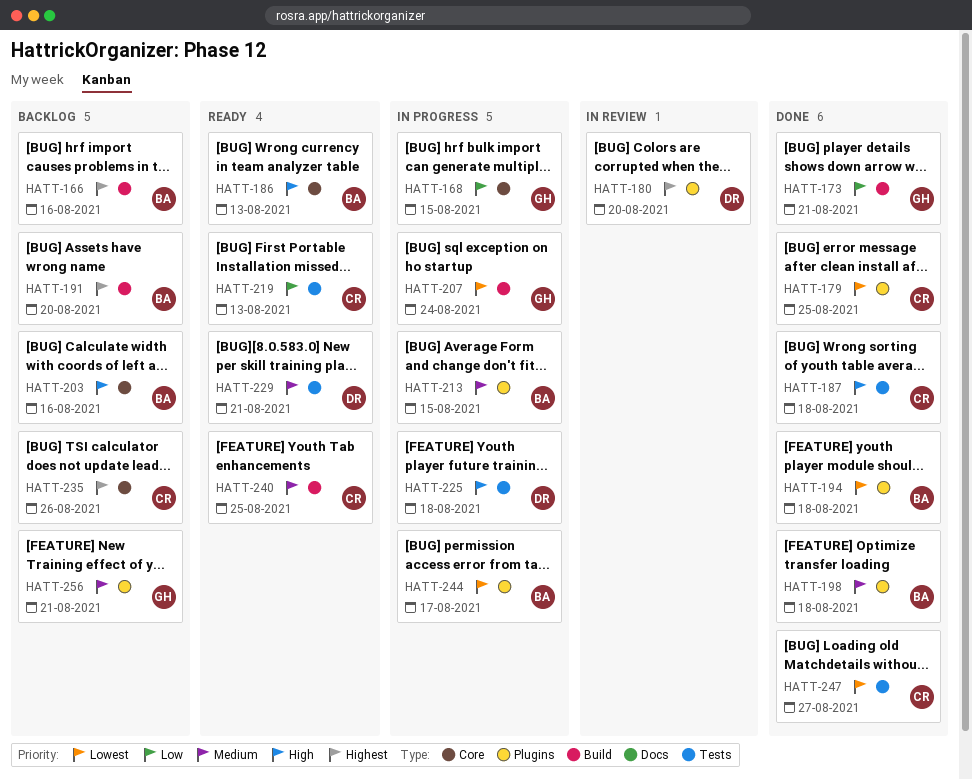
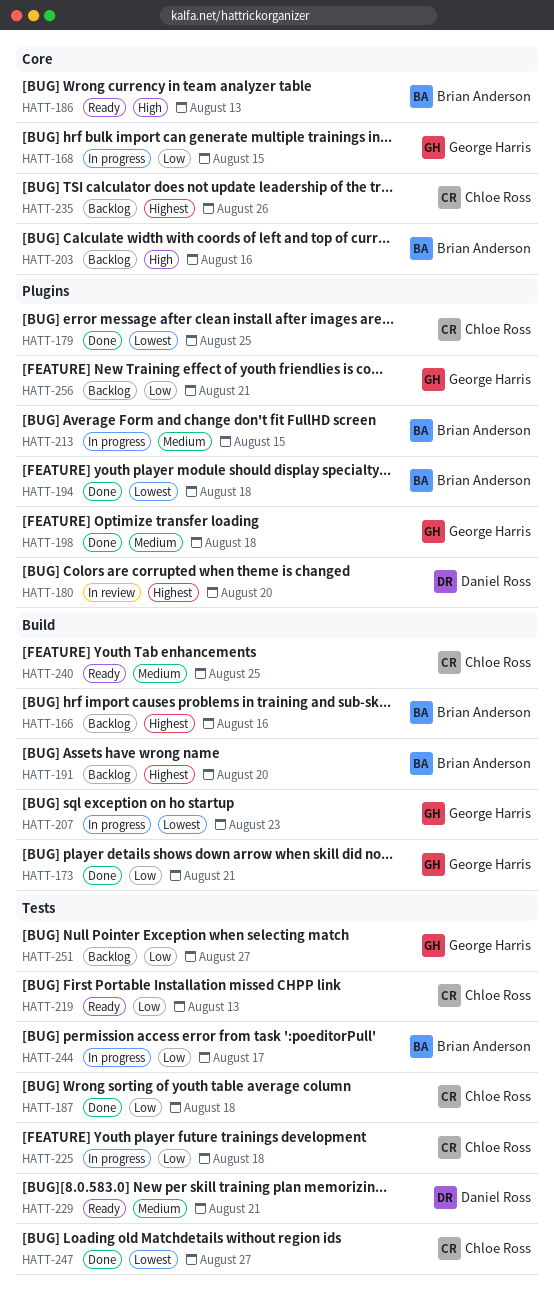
HATT-187, priority: High -> Low
HATT-198, owner: Brian Anderson -> George Harris
HATT-207, due: Aug 24 -> Aug 23
HATT-225, owner: Daniel Ross -> Chloe Ross
HATT-225, priority: High -> Low
HATT-244, priority: Lowest -> Low
HATT-244, label: Plugins -> Tests
HATT-251: none -> present
HATT-256, priority: Medium -> Low

